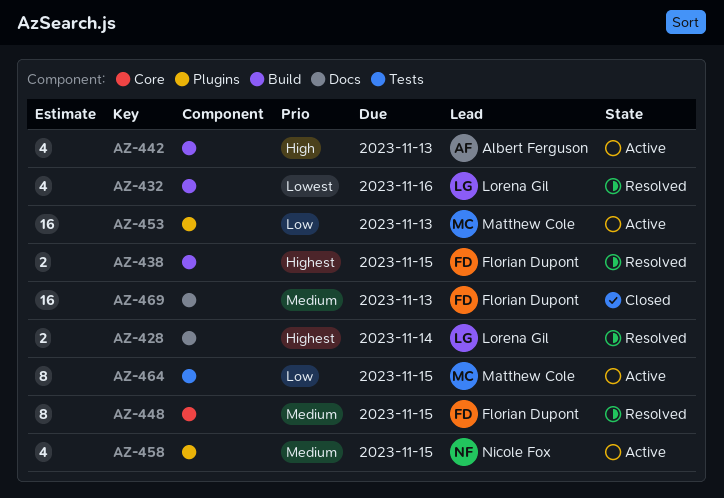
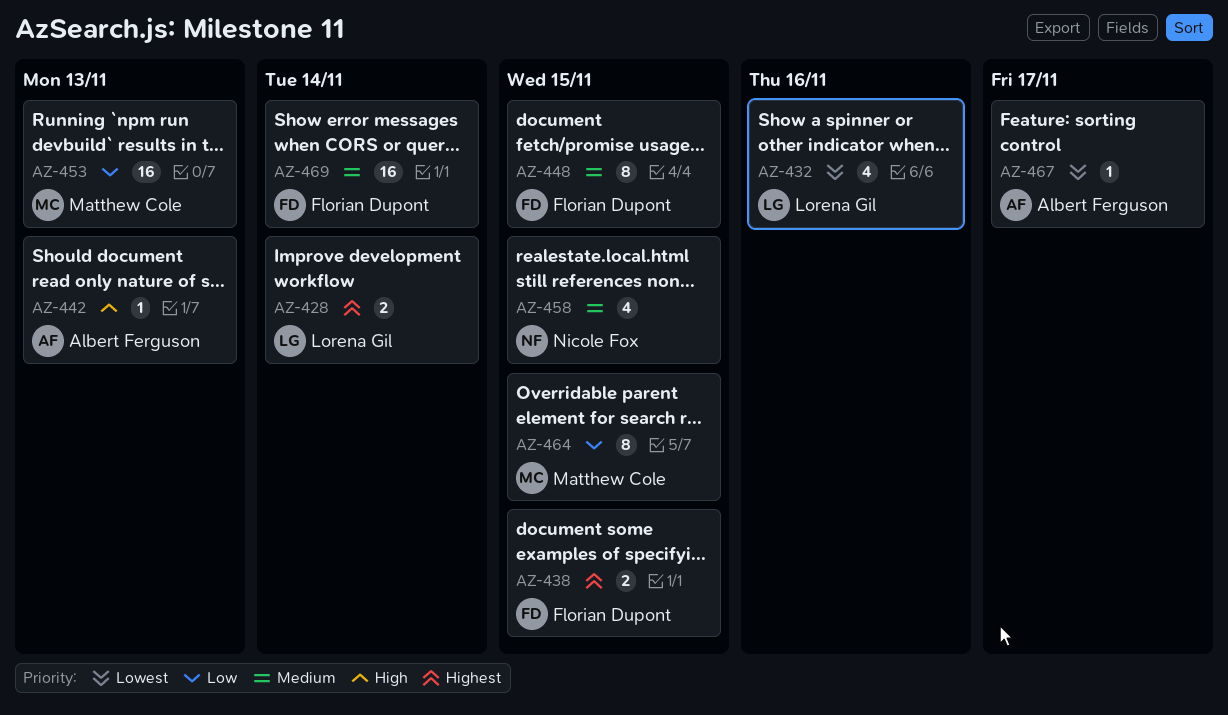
AZ-442, estimate: 4 -> 1
AZ-467: none -> present
AZ-469, due: Nov 13 -> Nov 14

